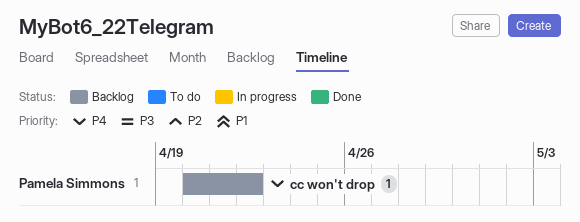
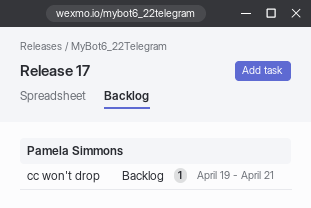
cc won't drop, start: Apr 20 -> Apr 19
cc won't drop, due: Apr 22 -> Apr 21

